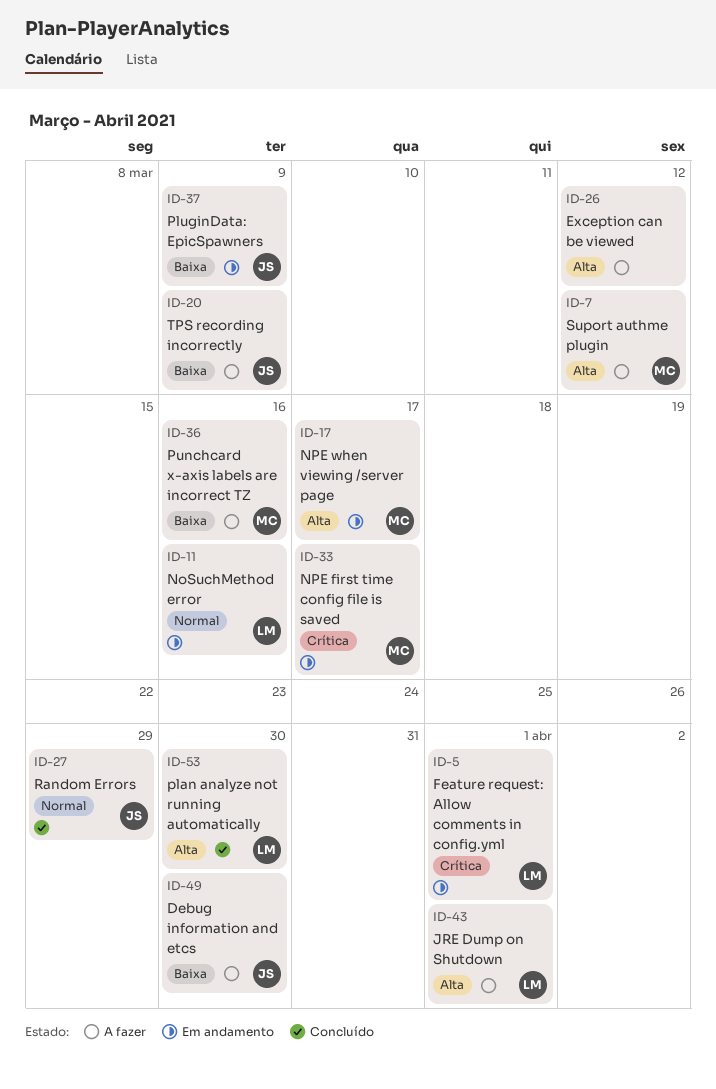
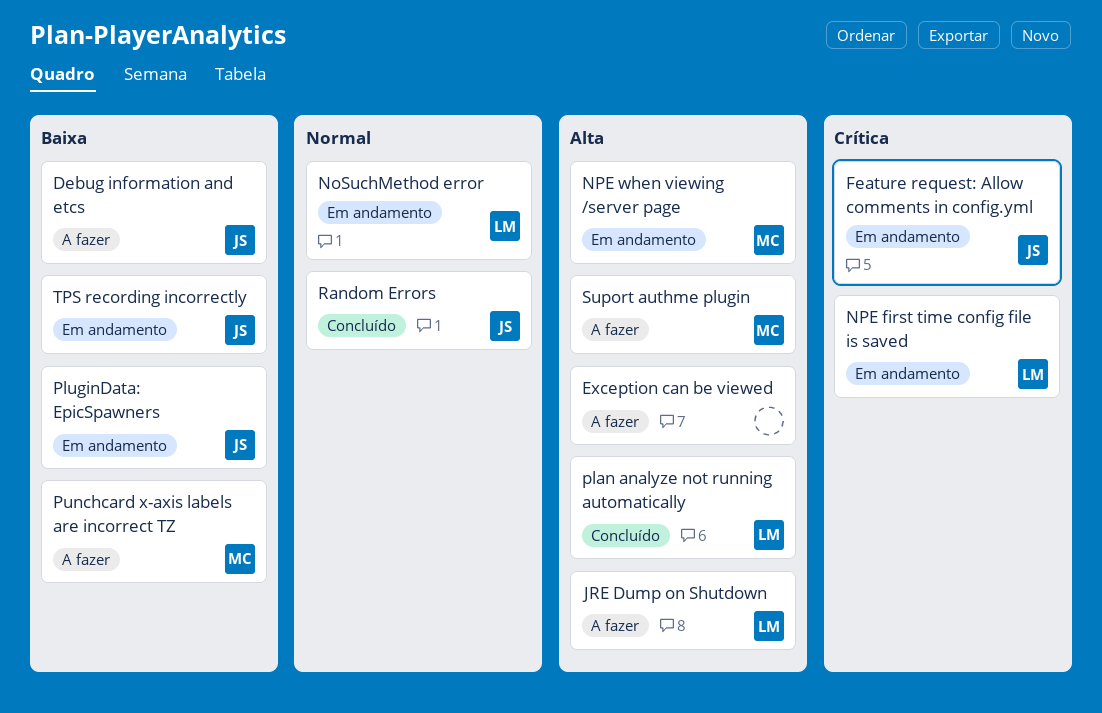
Feature request: Allow comments in config.yml, owner: LM -> JS
NPE first time config file is saved, owner: MC -> LM
TPS recording incorrectly, status: A fazer -> Em andamento

